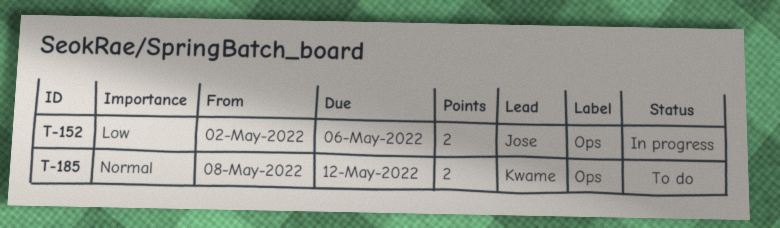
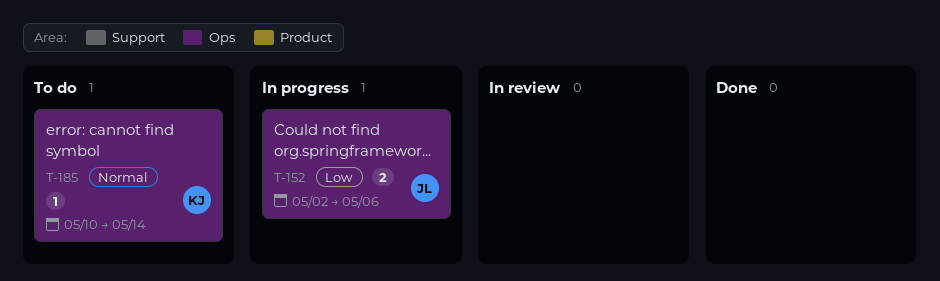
T-185, estimate: 2 -> 1
T-185, start: May 8 -> May 10
T-185, due: May 12 -> May 14

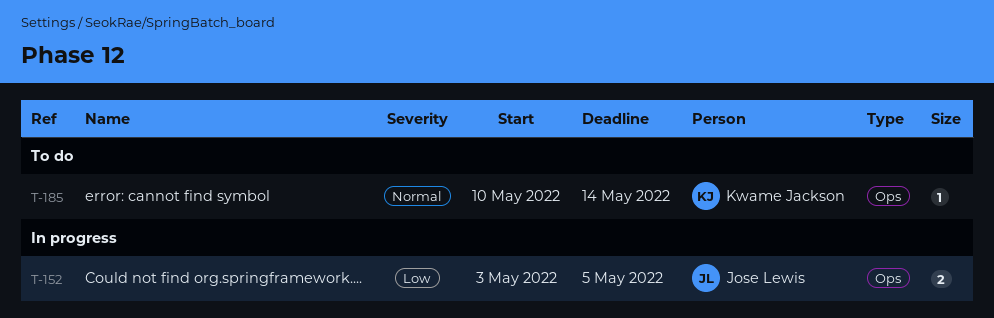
T-152, start: May 2 -> May 3
T-152, due: May 6 -> May 5

